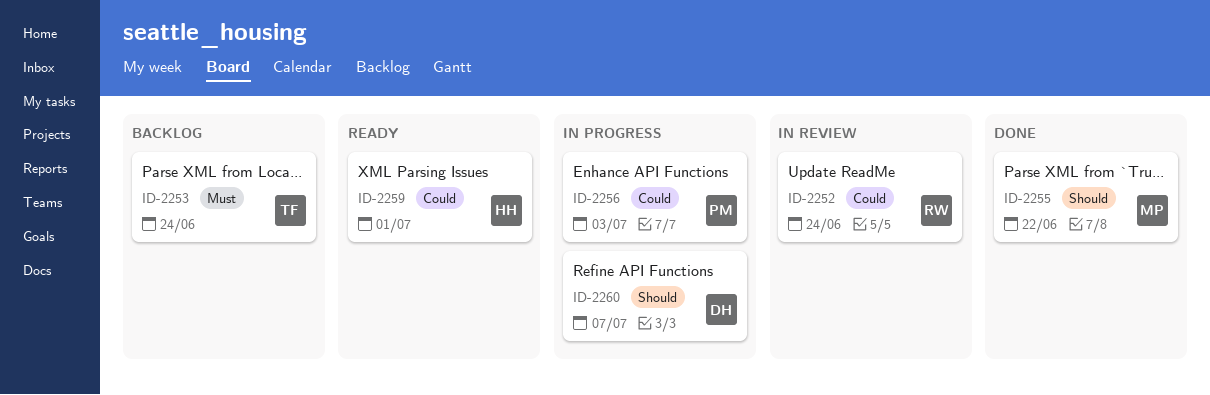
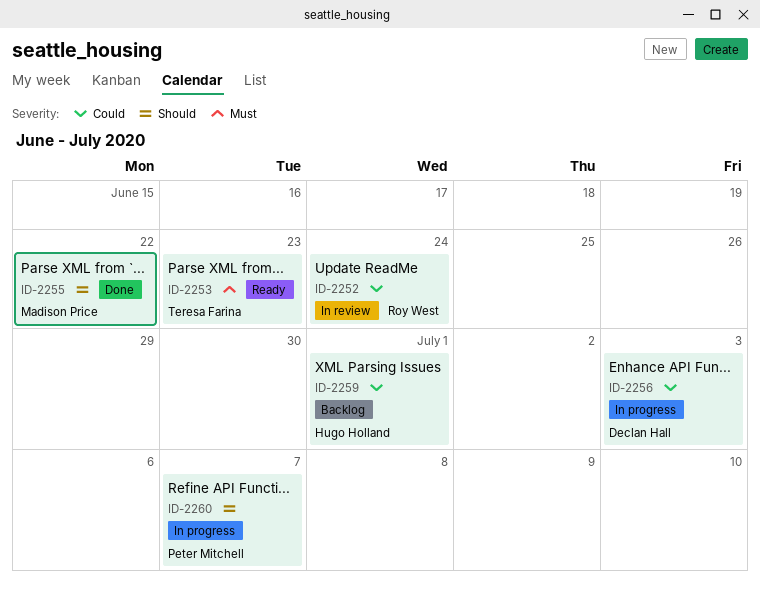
ID-2253, status: Backlog -> Ready
ID-2253, due: Jun 24 -> Jun 23
ID-2256, owner: Peter Mitchell -> Declan Hall
ID-2259, status: Ready -> Backlog
ID-2260, owner: Declan Hall -> Peter Mitchell

